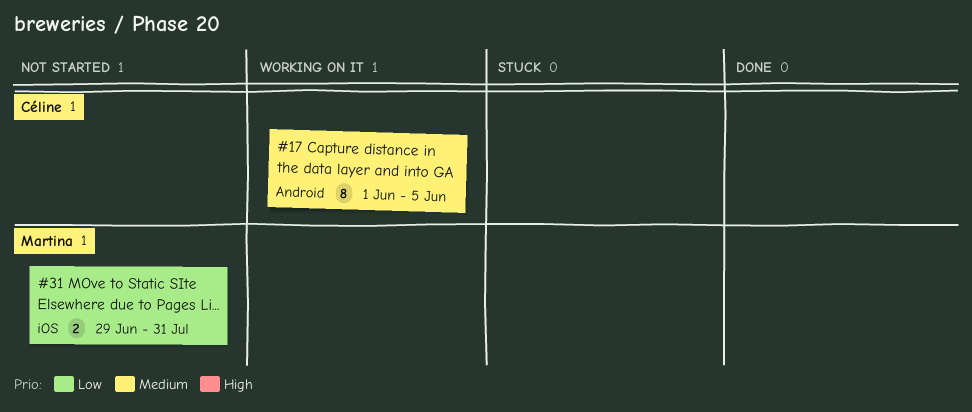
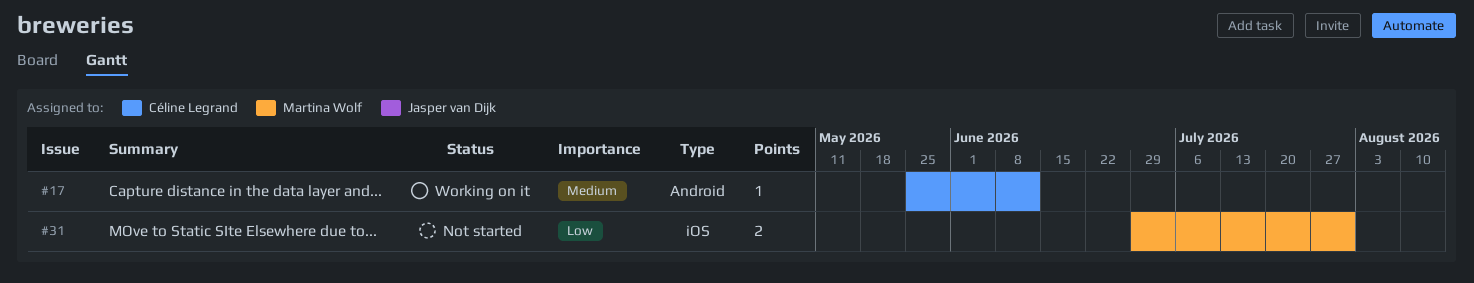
#17, estimate: 8 -> 1
#17, start: Jun 1 -> May 25
#17, due: Jun 5 -> Jun 12

